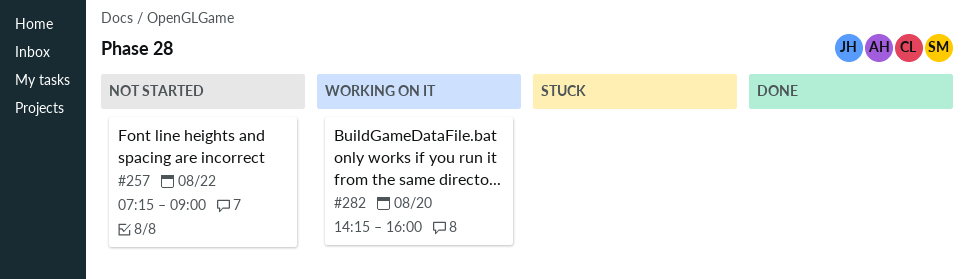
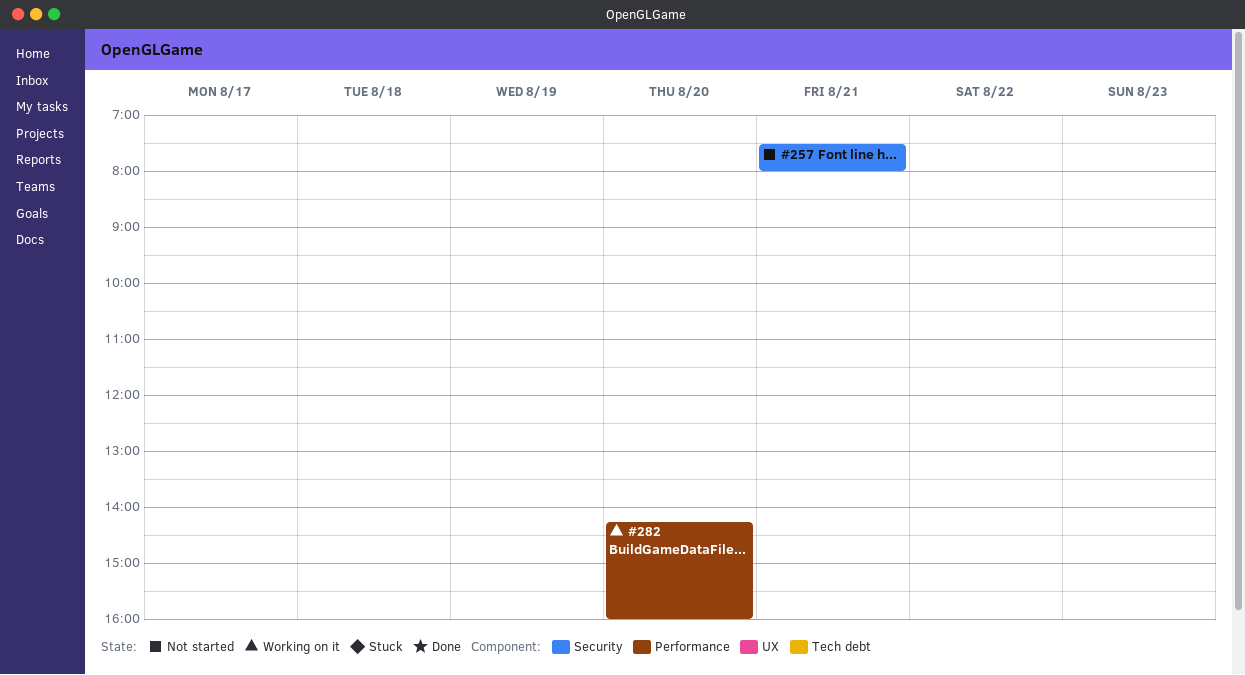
#257, day: Aug 22 -> Aug 21
#257, begins: 07:15 -> 07:30
#257, ends: 09:00 -> 08:00

